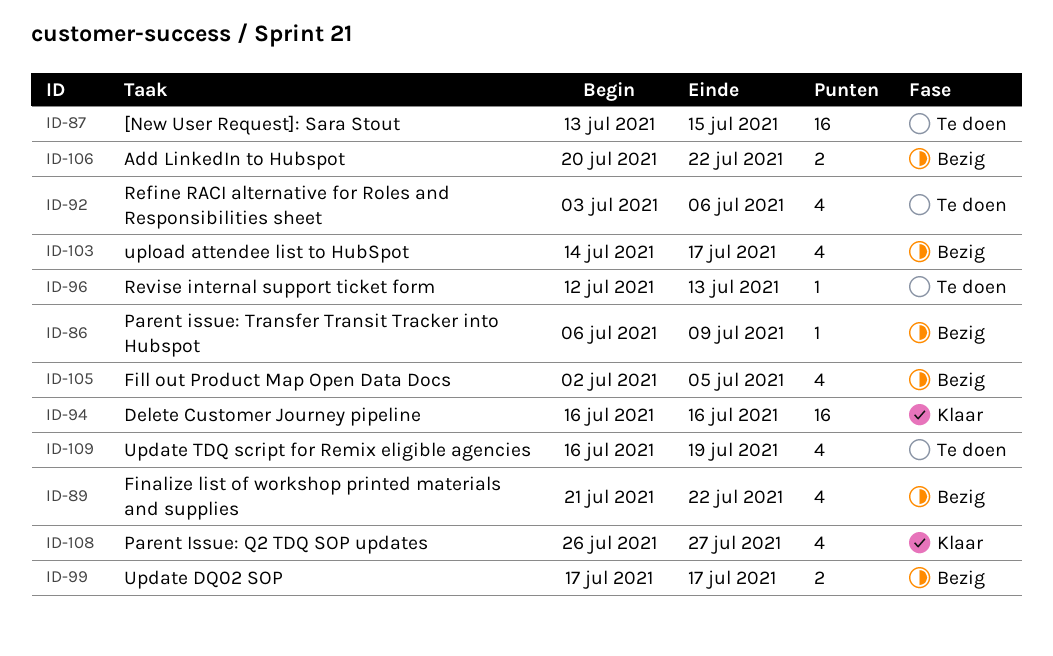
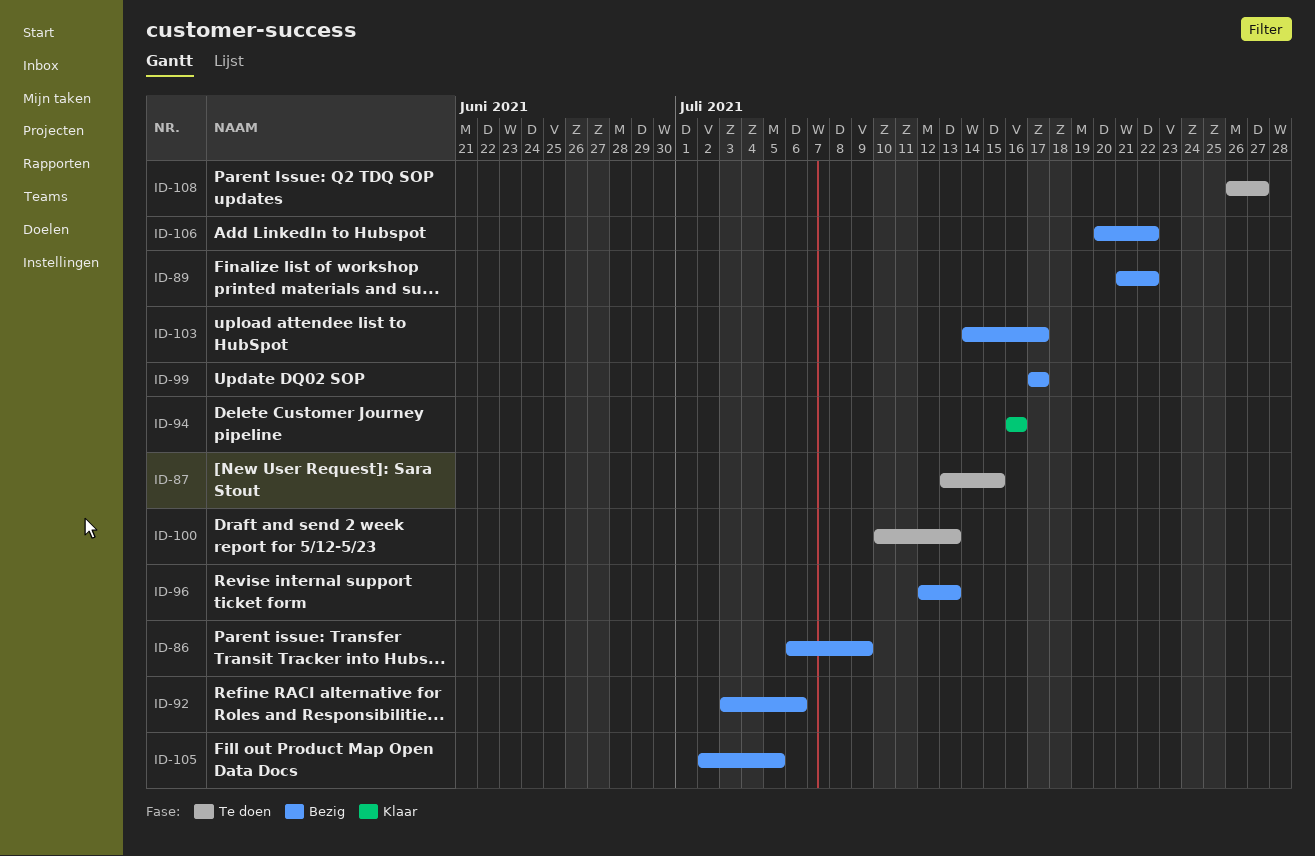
ID-92, status: Te doen -> Bezig
ID-96, status: Te doen -> Bezig
ID-100: none -> present
ID-108, status: Klaar -> Te doen
ID-109: present -> none

